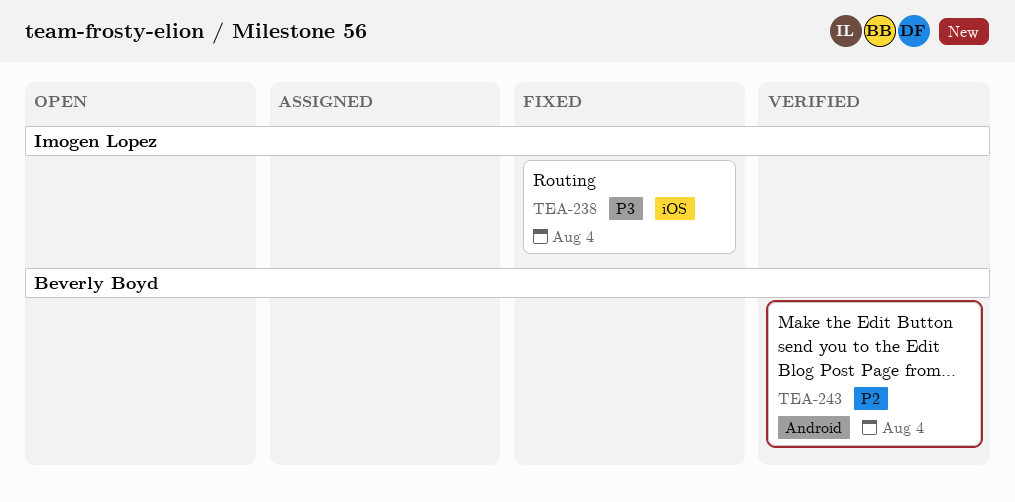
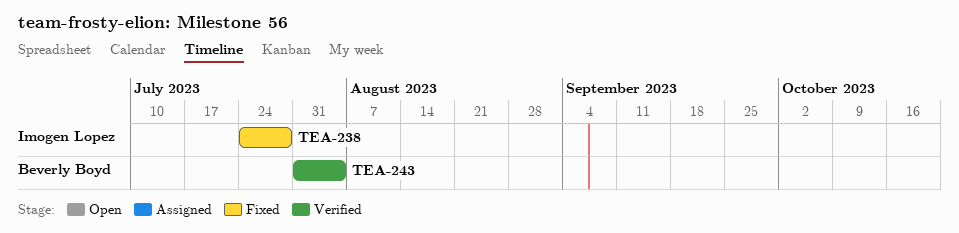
TEA-238, due: Aug 4 -> Jul 28

